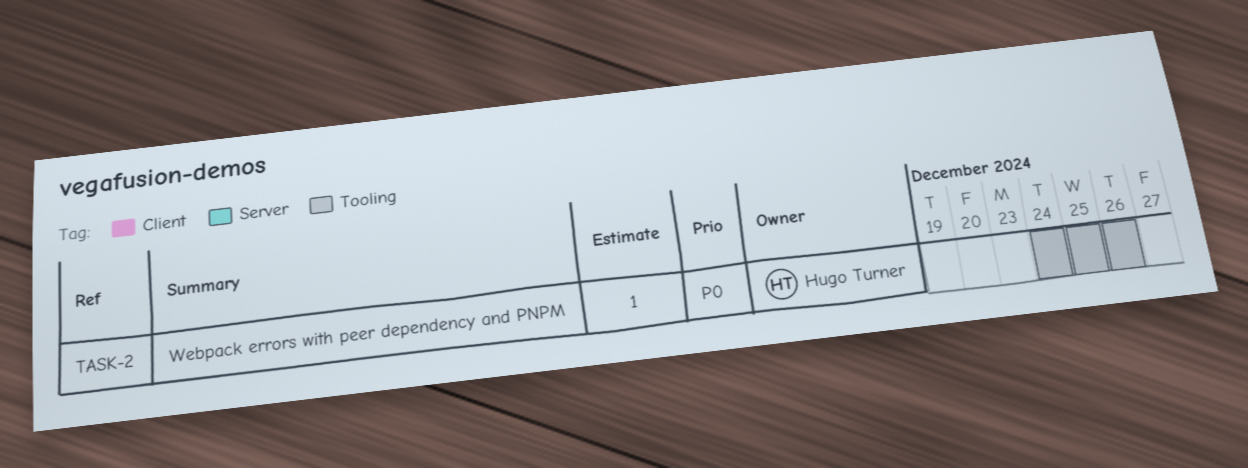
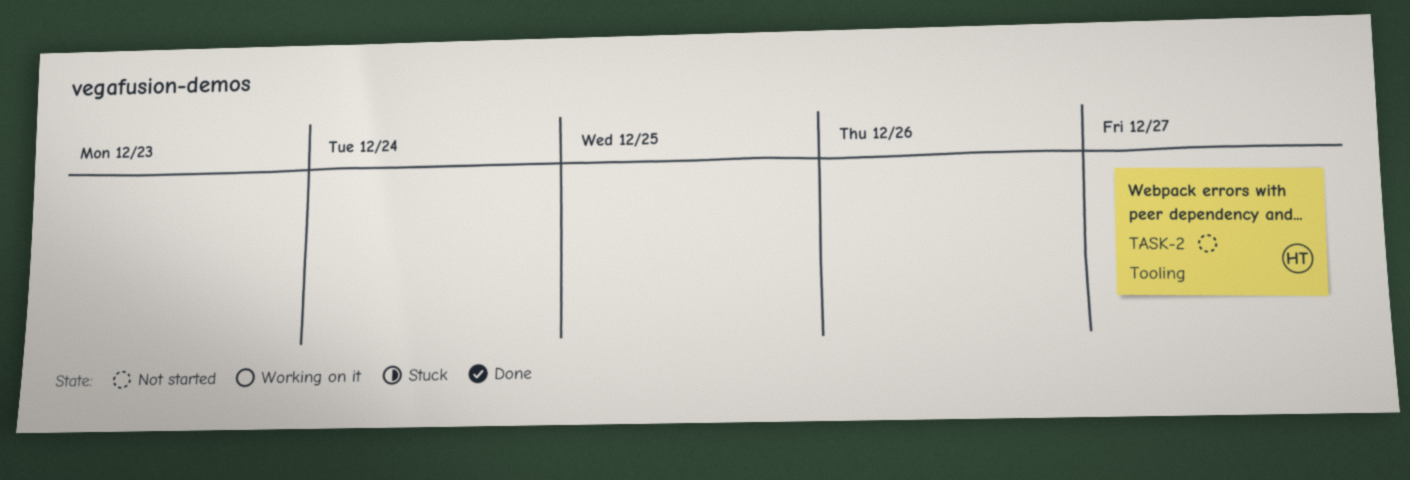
TASK-2, due: Dec 26 -> Dec 27

